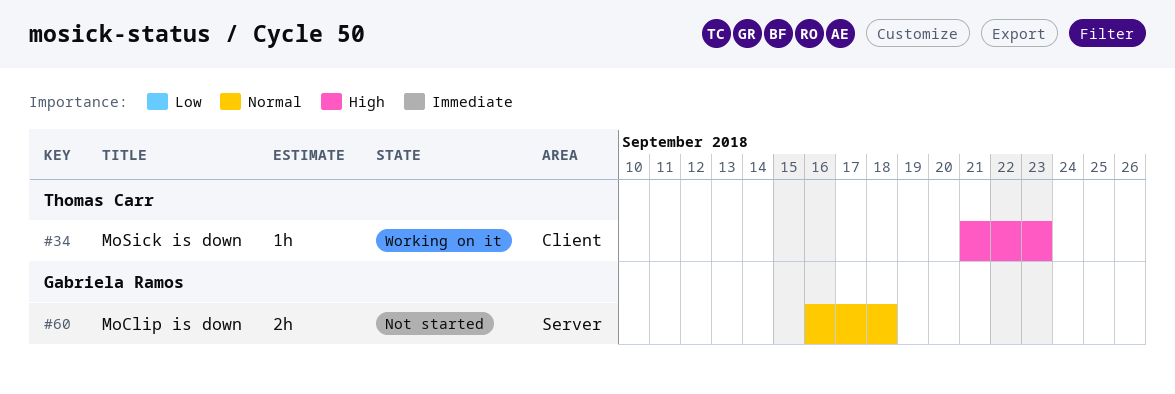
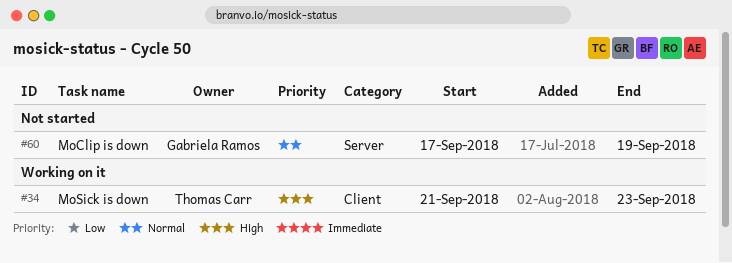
#60, start: Sep 16 -> Sep 17
#60, due: Sep 18 -> Sep 19

